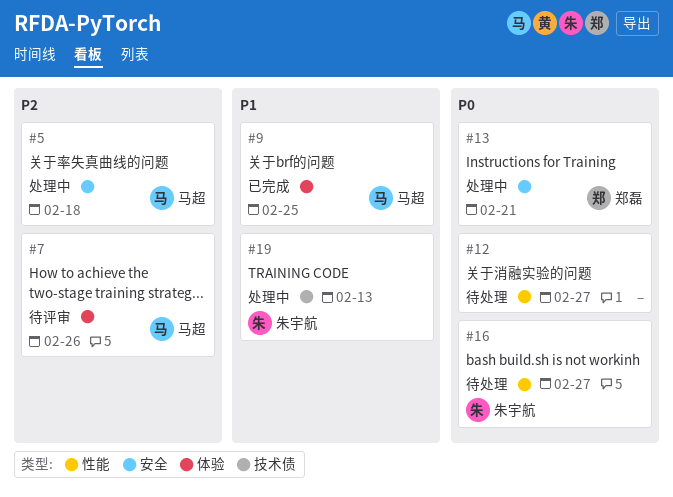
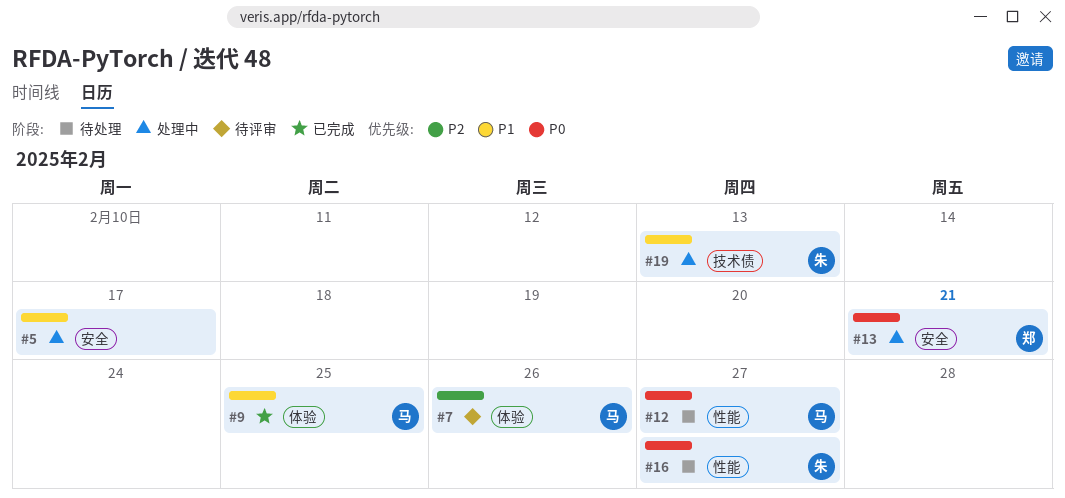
#5, owner: 马超 -> none
#5, priority: P2 -> P1
#5, due: Feb 18 -> Feb 17
#12, owner: none -> 马超

